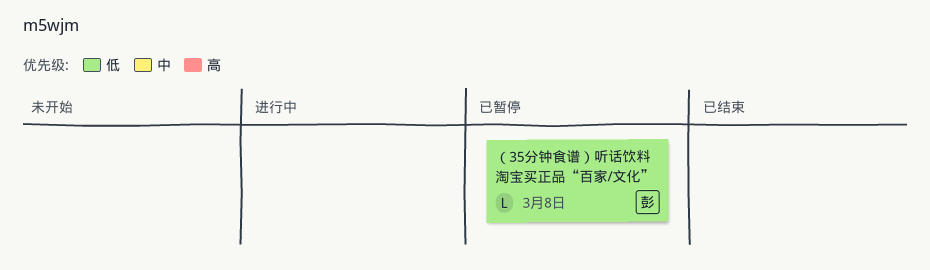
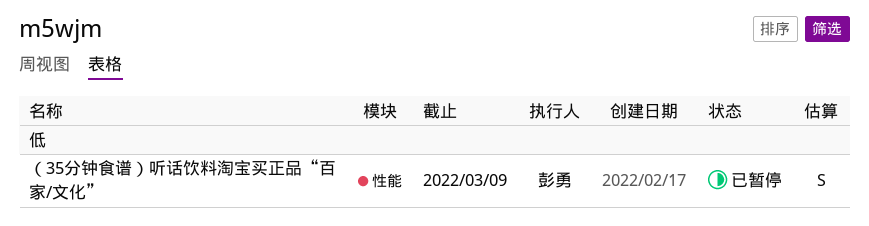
（35分钟食谱）听话饮料淘宝买正品“百家/文化”, estimate: L -> S
（35分钟食谱）听话饮料淘宝买正品“百家/文化”, due: Mar 8 -> Mar 9

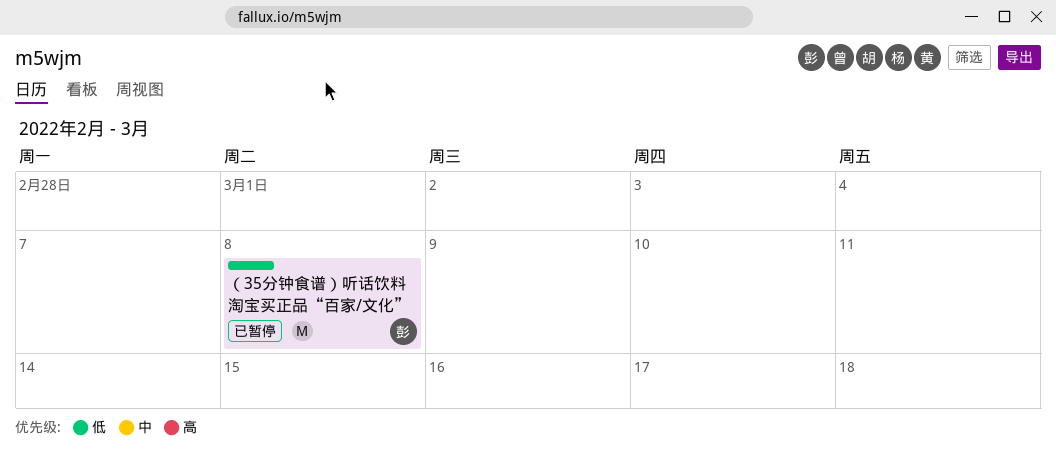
（35分钟食谱）听话饮料淘宝买正品“百家/文化”, estimate: S -> M
（35分钟食谱）听话饮料淘宝买正品“百家/文化”, due: Mar 9 -> Mar 8

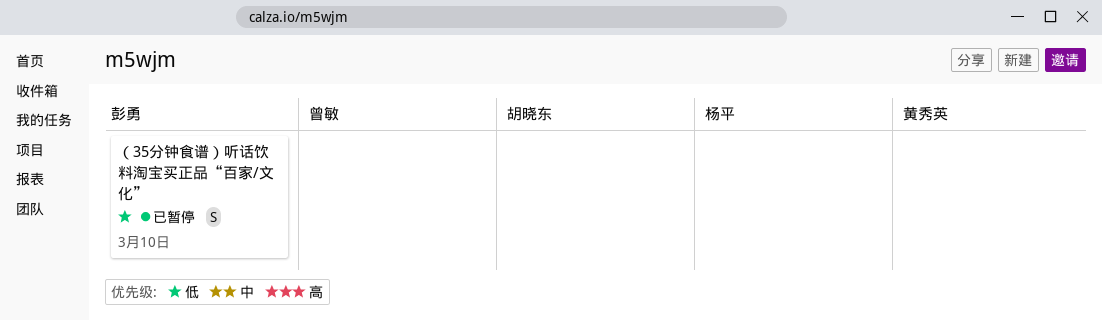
（35分钟食谱）听话饮料淘宝买正品“百家/文化”, estimate: M -> S
（35分钟食谱）听话饮料淘宝买正品“百家/文化”, due: Mar 8 -> Mar 10

